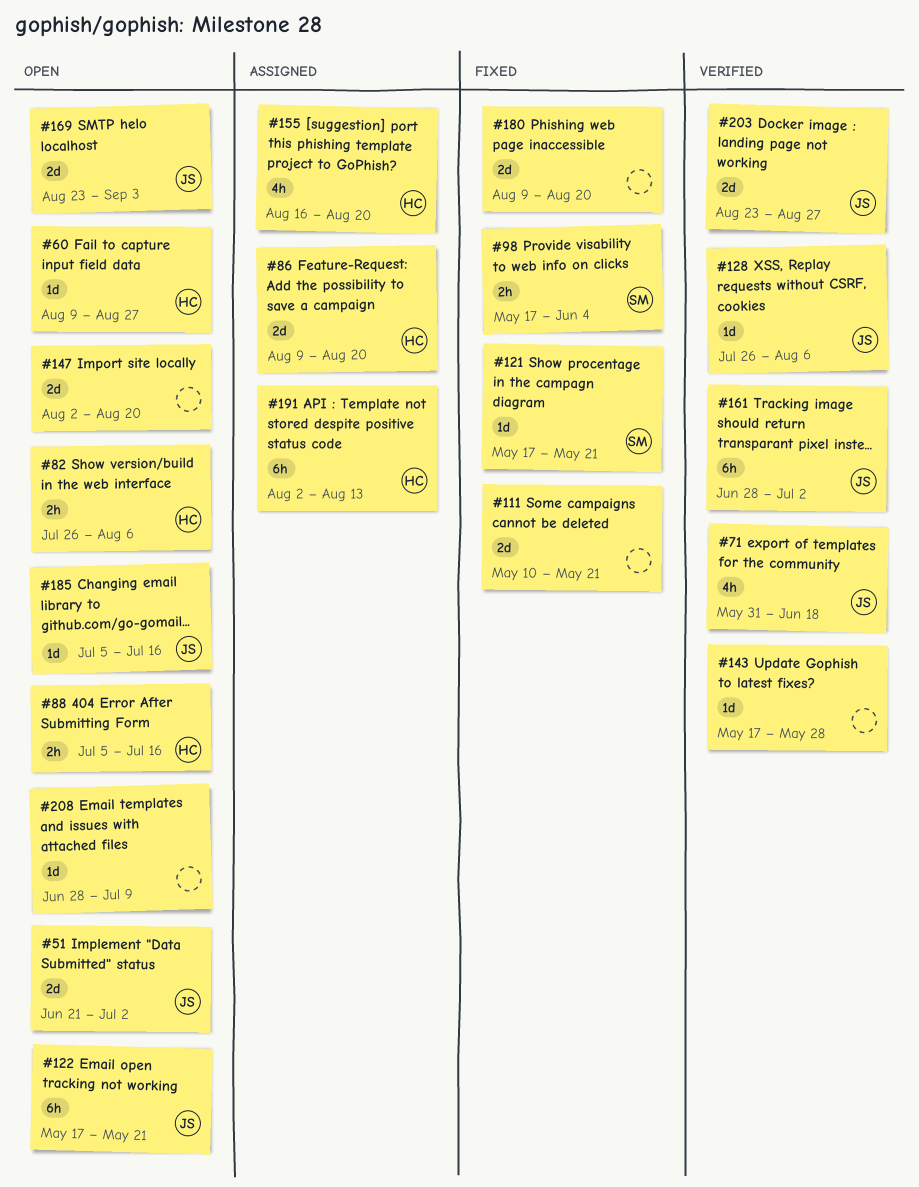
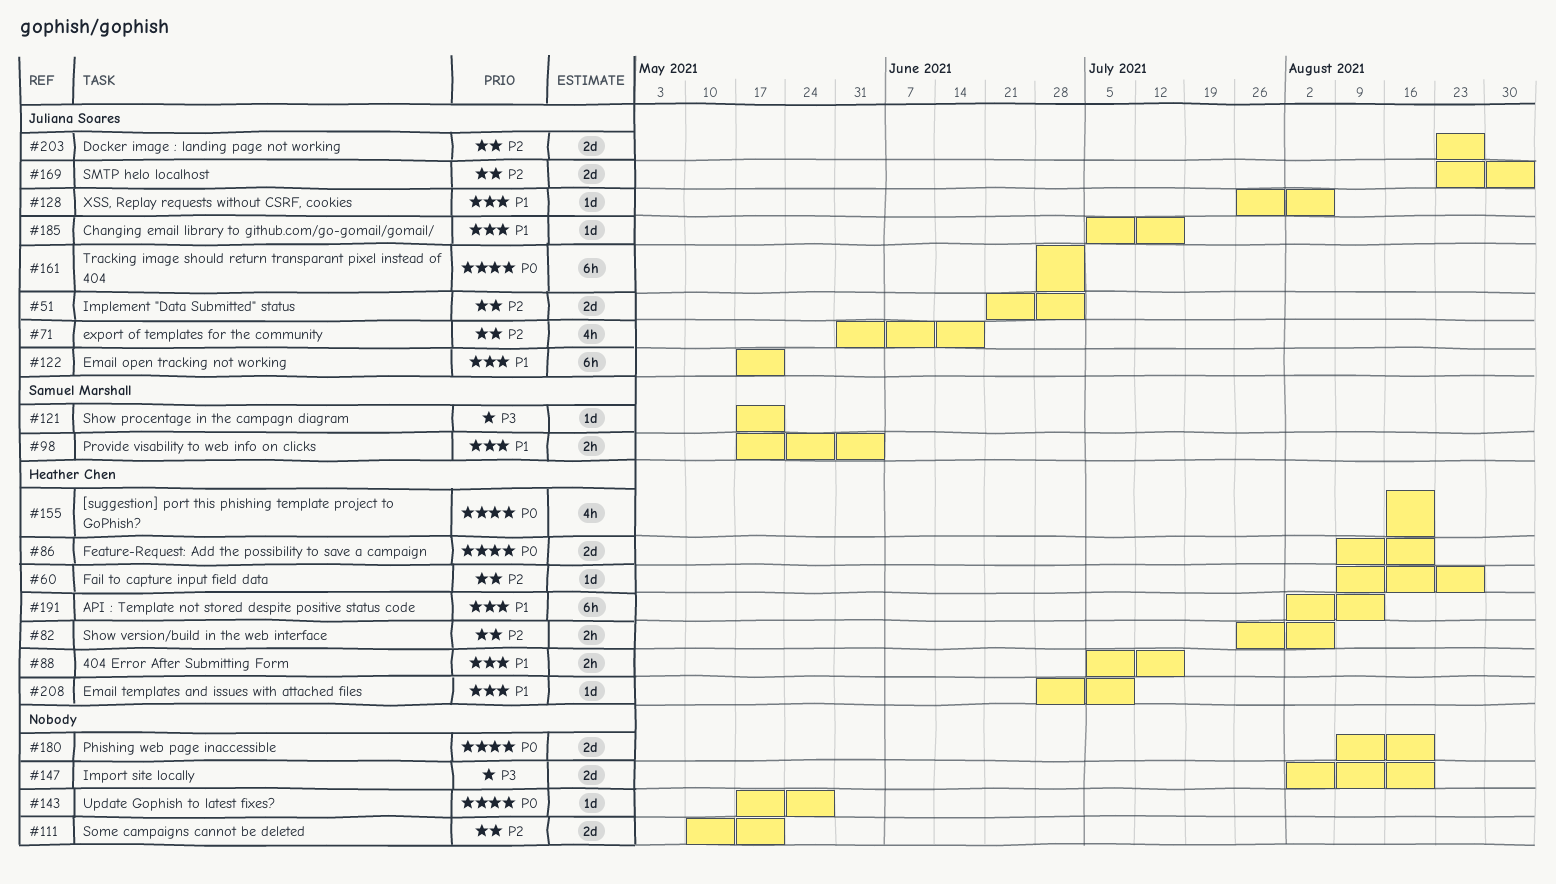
#208, owner: none -> Heather Chen

